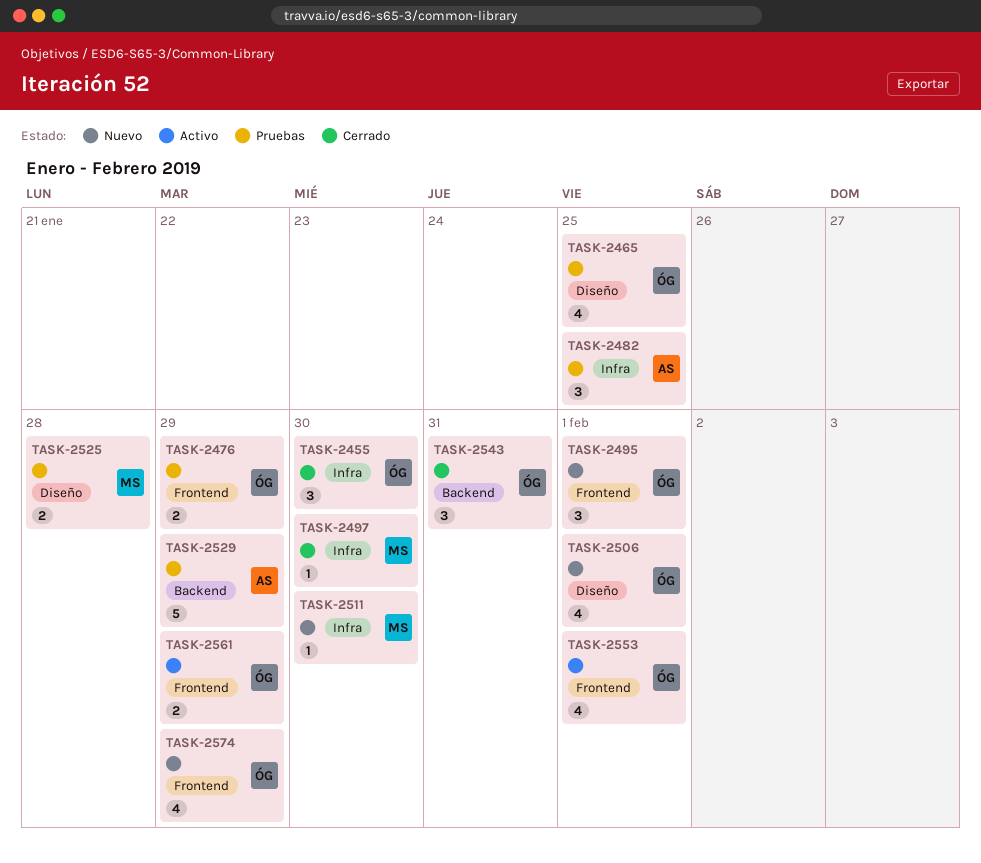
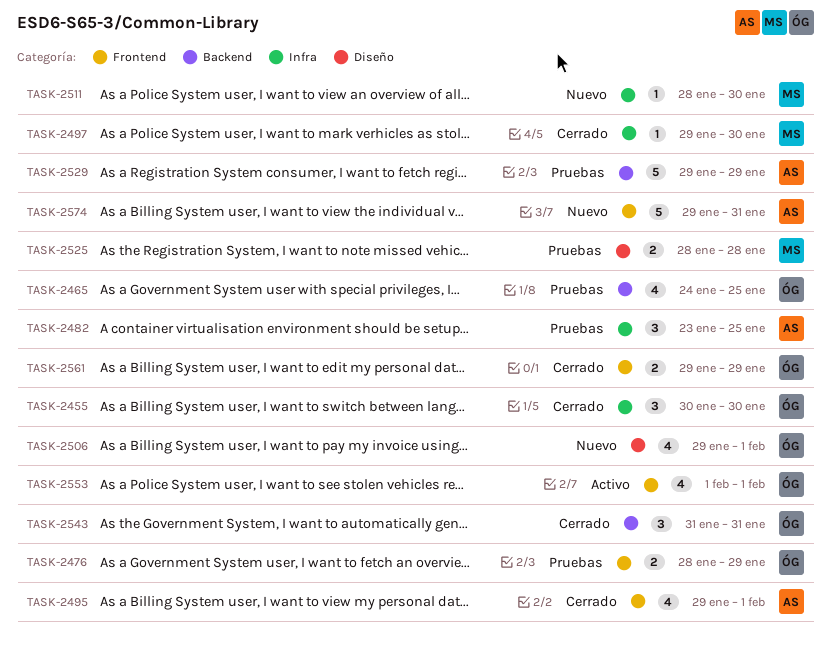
TASK-2465, label: Diseño -> Backend
TASK-2495, status: Nuevo -> Cerrado
TASK-2495, owner: ÓG -> AS
TASK-2495, estimate: 3 -> 4
TASK-2561, status: Activo -> Cerrado
TASK-2574, owner: ÓG -> AS
TASK-2574, estimate: 4 -> 5
TASK-2574, due: Jan 29 -> Jan 31

